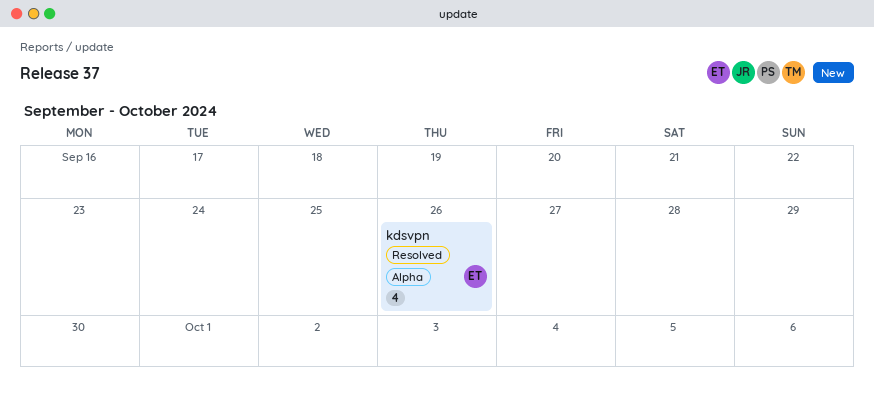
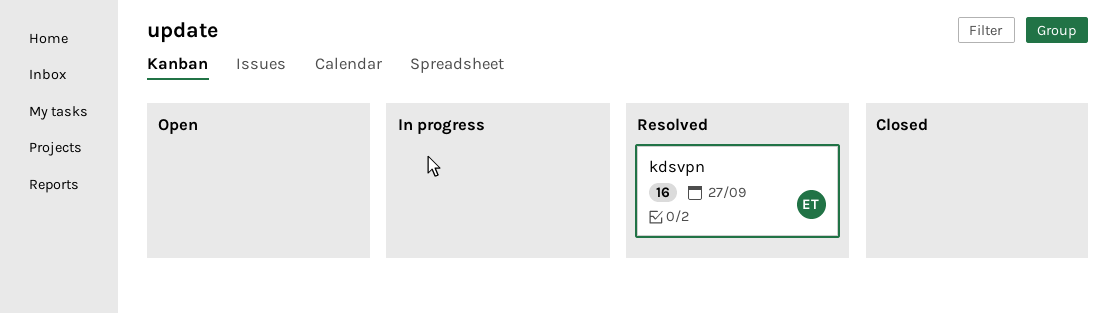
kdsvpn, estimate: 4 -> 16
kdsvpn, due: Sep 26 -> Sep 27

